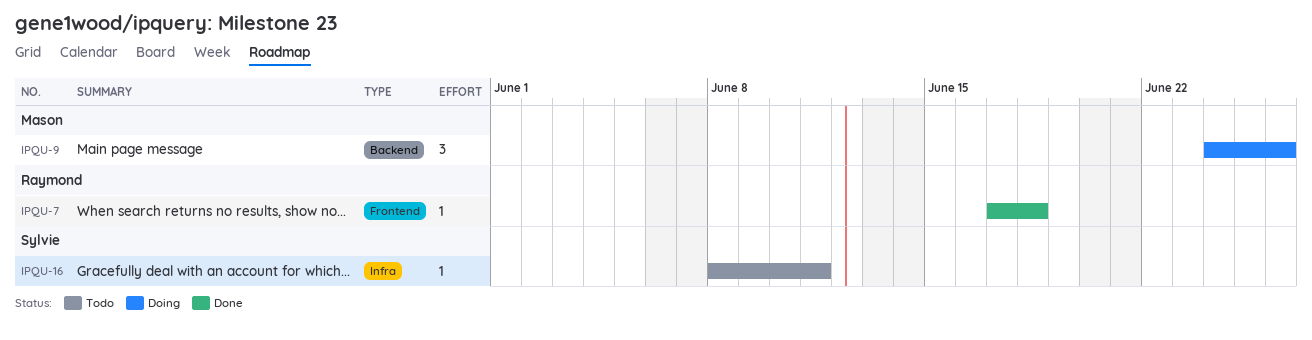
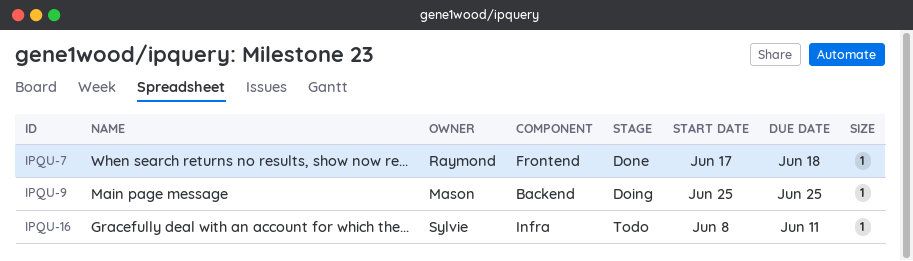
IPQU-9, estimate: 3 -> 1
IPQU-9, start: Jun 24 -> Jun 25
IPQU-9, due: Jun 26 -> Jun 25

